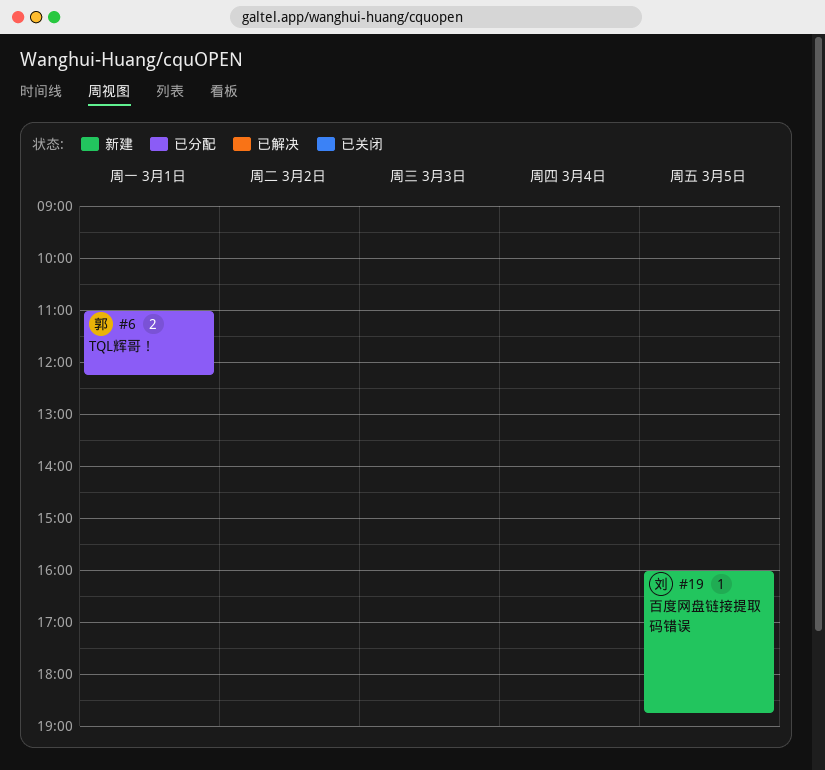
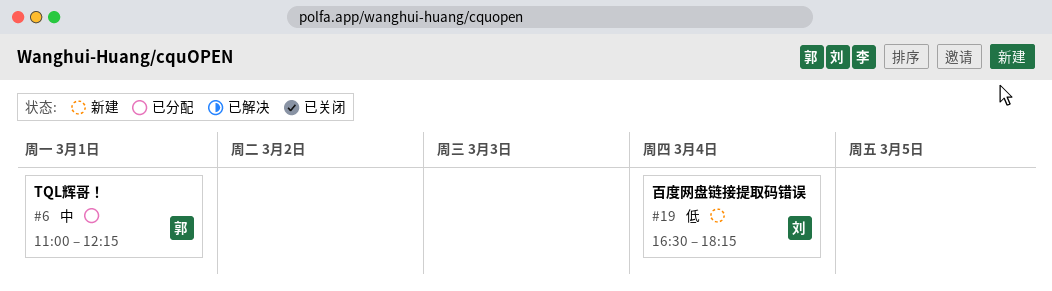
#19, day: Mar 5 -> Mar 4
#19, begins: 16:00 -> 16:30
#19, ends: 18:45 -> 18:15

